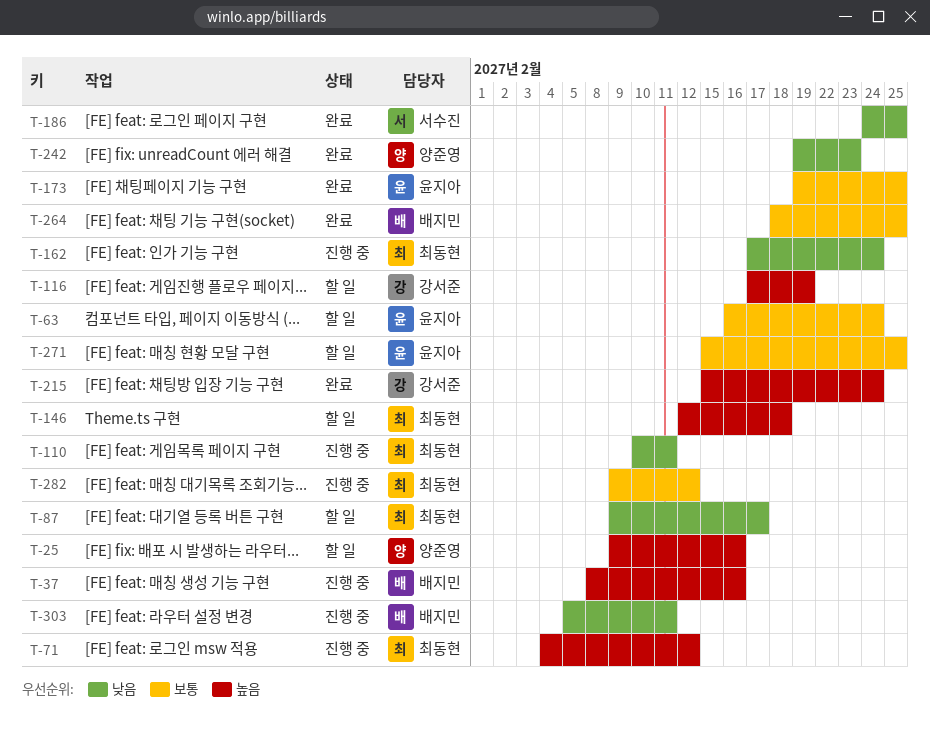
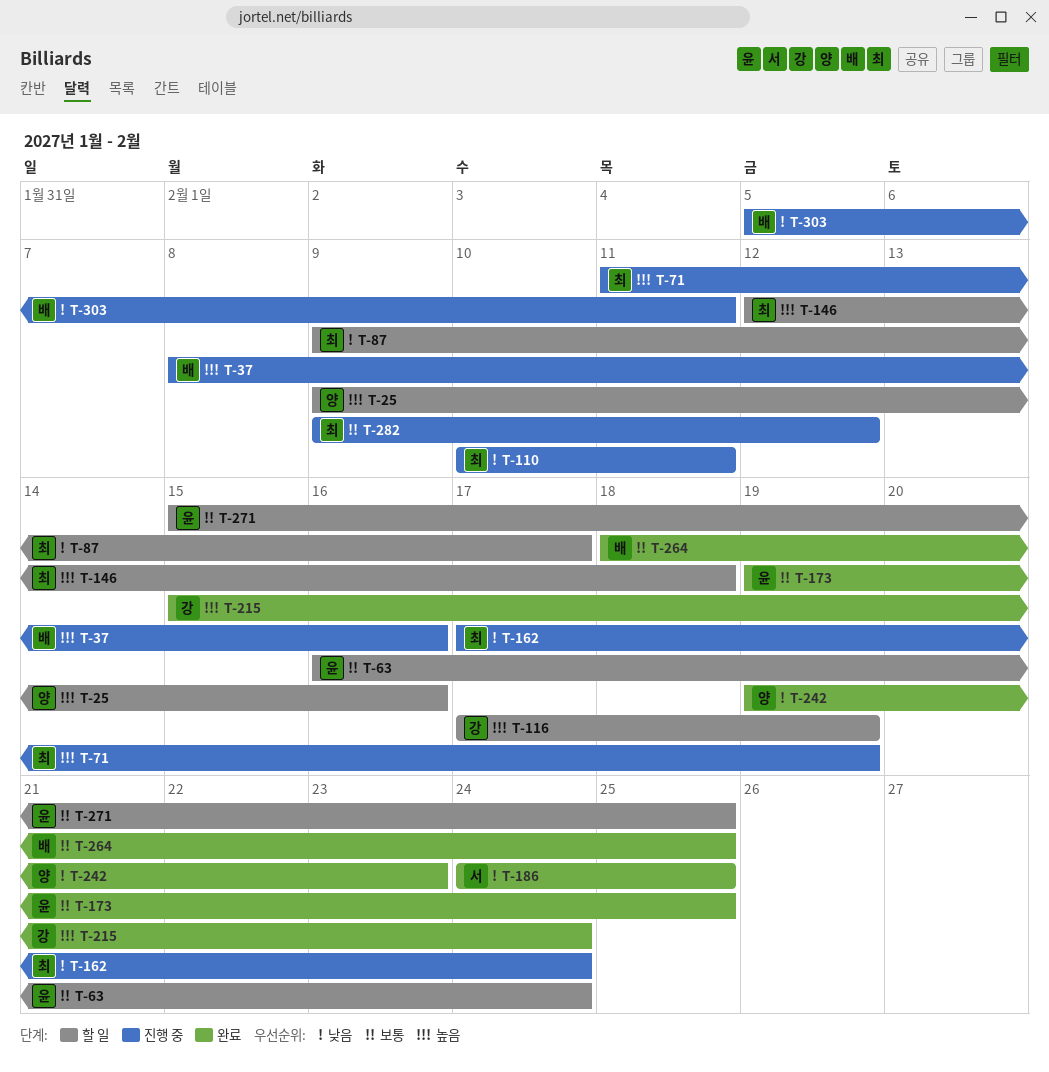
T-71, start: Feb 4 -> Feb 11
T-71, due: Feb 12 -> Feb 19

